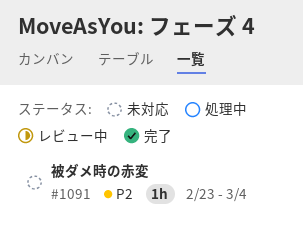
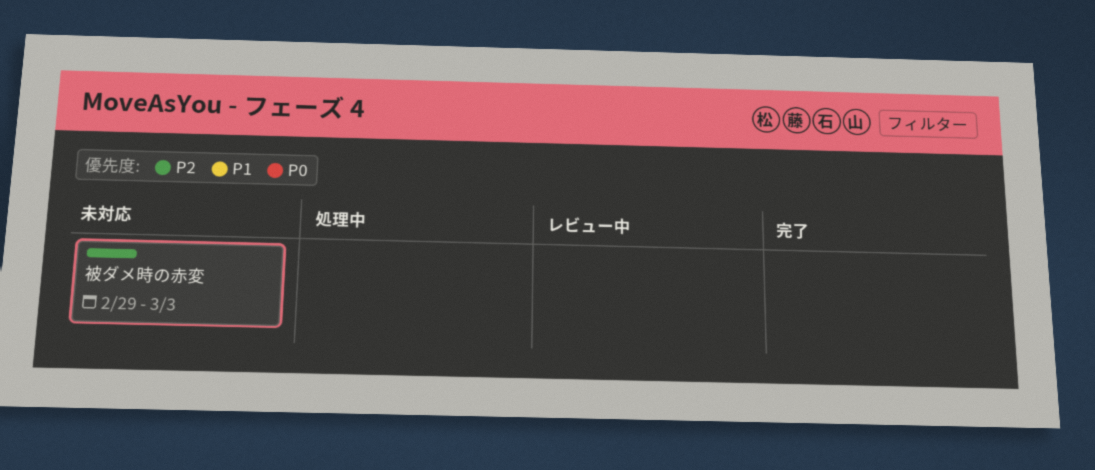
被ダメ時の赤変, start: Feb 23 -> Feb 29
被ダメ時の赤変, due: Mar 4 -> Mar 3

